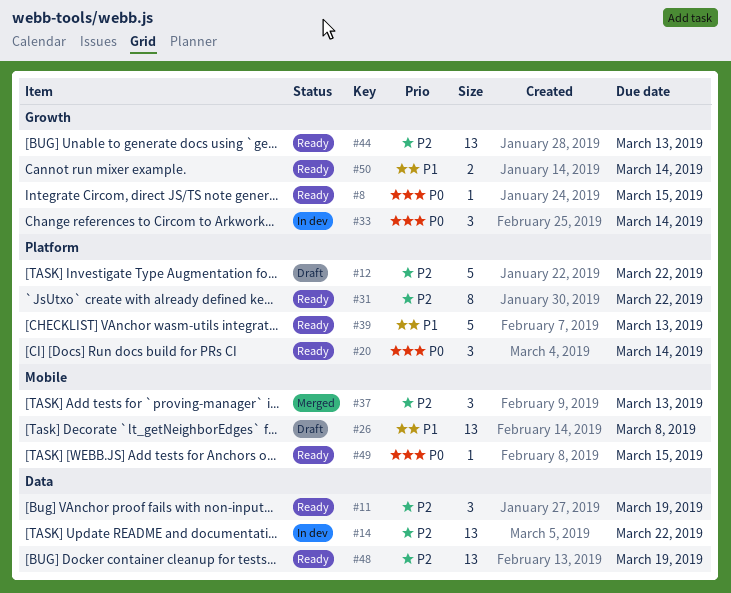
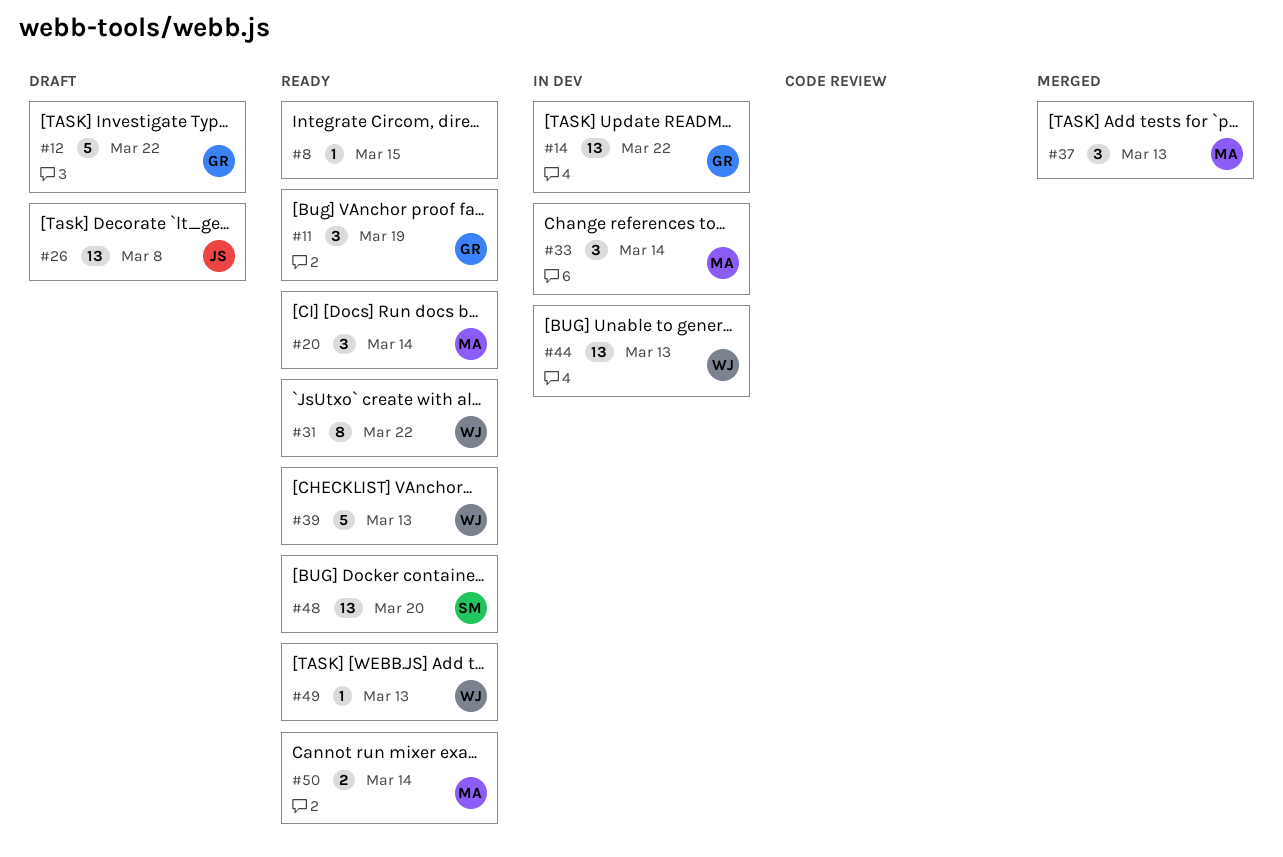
#44, status: Ready -> In dev
#48, due: Mar 19 -> Mar 20
#49, due: Mar 15 -> Mar 13

